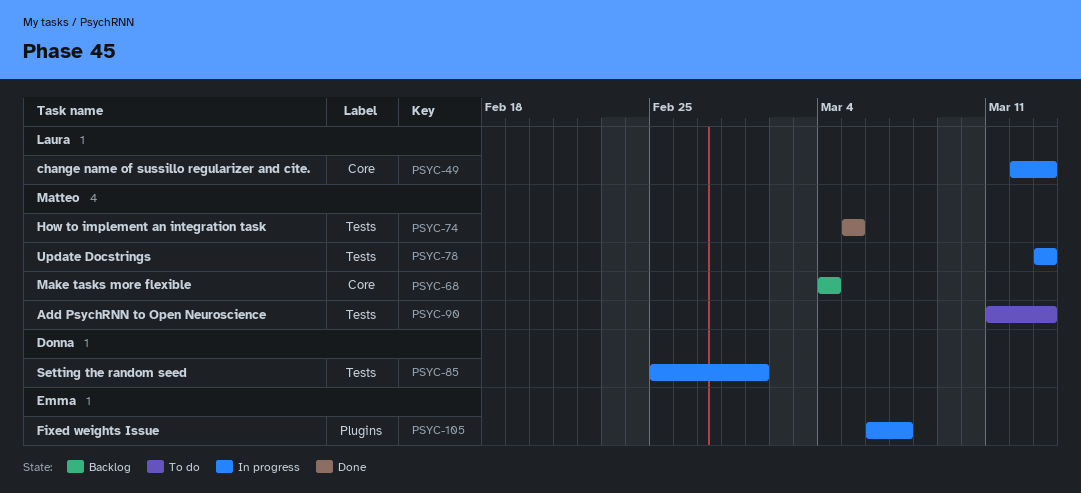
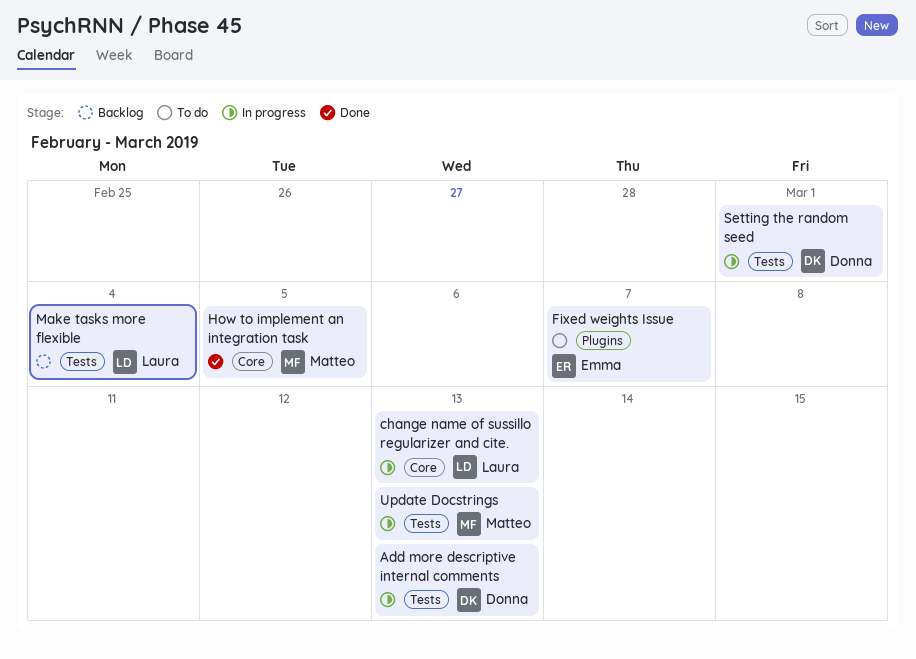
Add more descriptive internal comments: none -> present
Add PsychRNN to Open Neuroscience: present -> none
Fixed weights Issue, status: In progress -> To do
How to implement an integration task, label: Tests -> Core
Make tasks more flexible, owner: Matteo -> Laura
Make tasks more flexible, label: Core -> Tests

